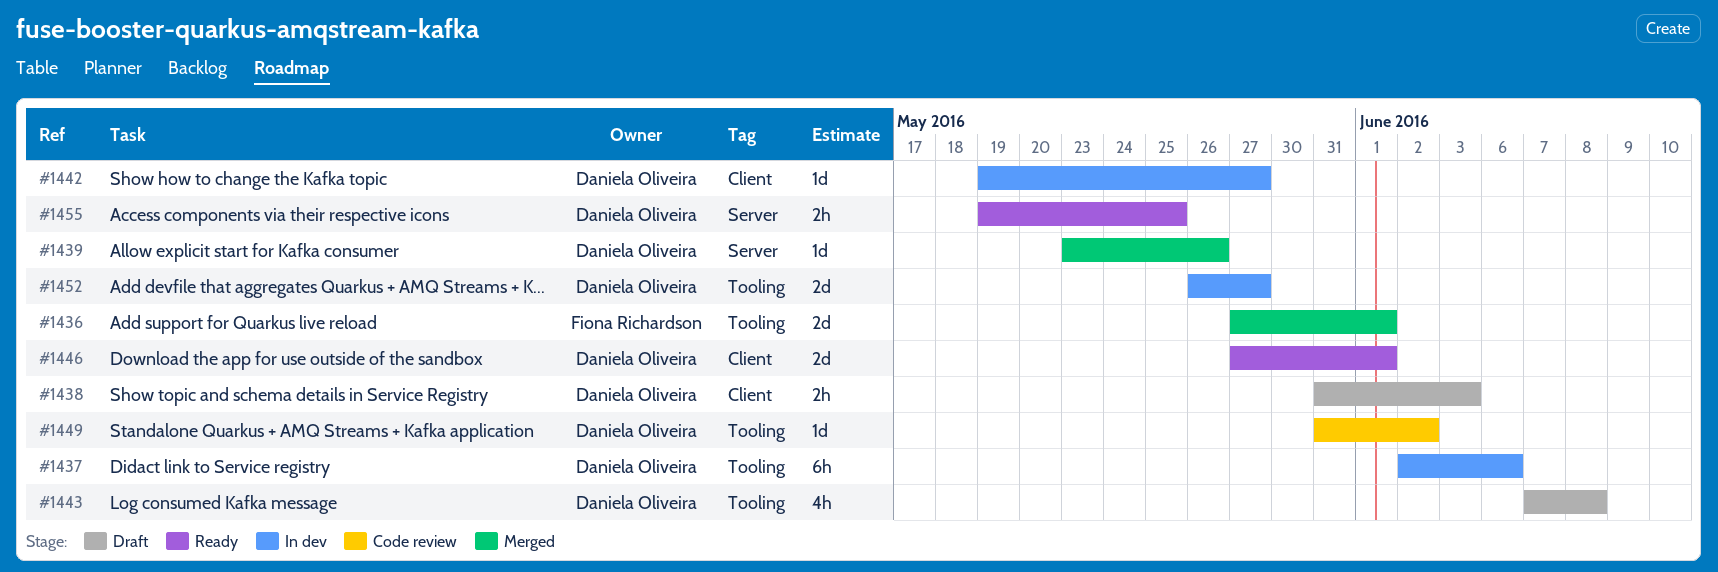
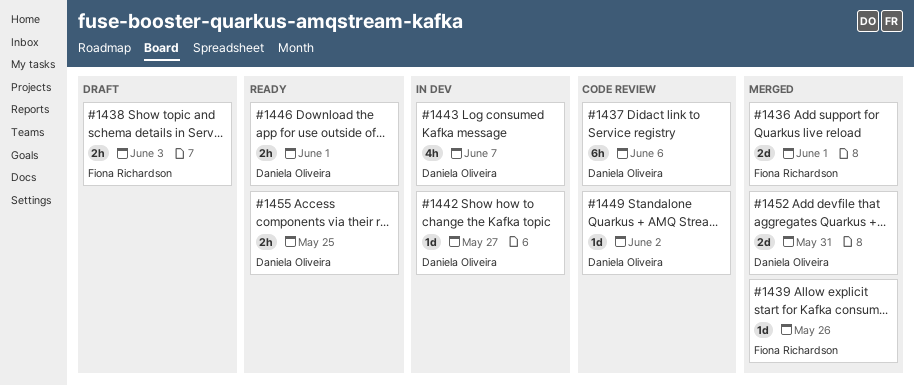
#1437, status: In dev -> Code review
#1438, owner: Daniela Oliveira -> Fiona Richardson
#1439, owner: Daniela Oliveira -> Fiona Richardson
#1443, status: Draft -> In dev
#1443, due: Jun 8 -> Jun 7
#1446, estimate: 2d -> 2h
#1452, status: In dev -> Merged
#1452, due: May 27 -> May 31

